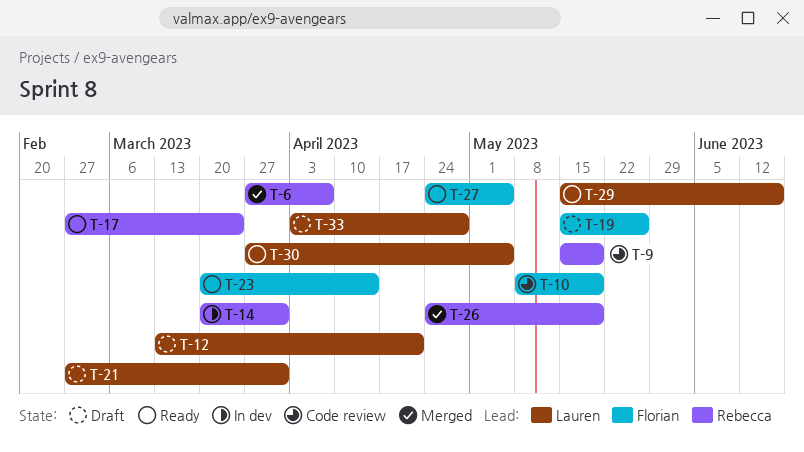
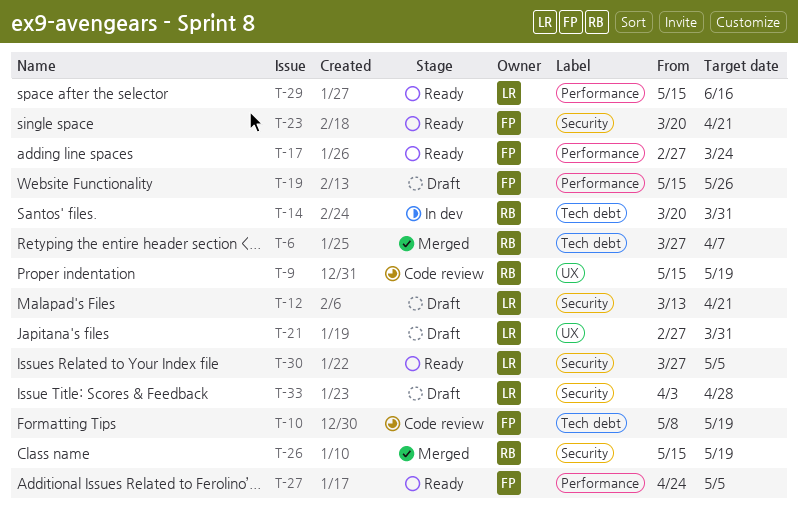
T-17, owner: Rebecca -> Florian
T-23, due: Apr 14 -> Apr 21
T-26, start: Apr 24 -> May 15

